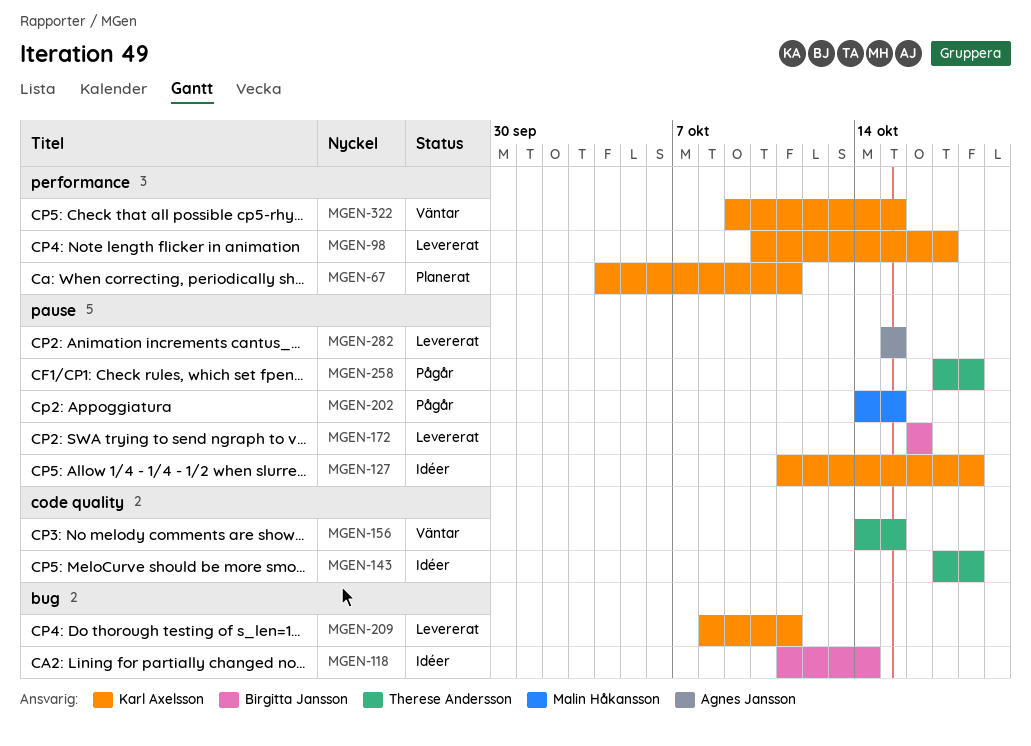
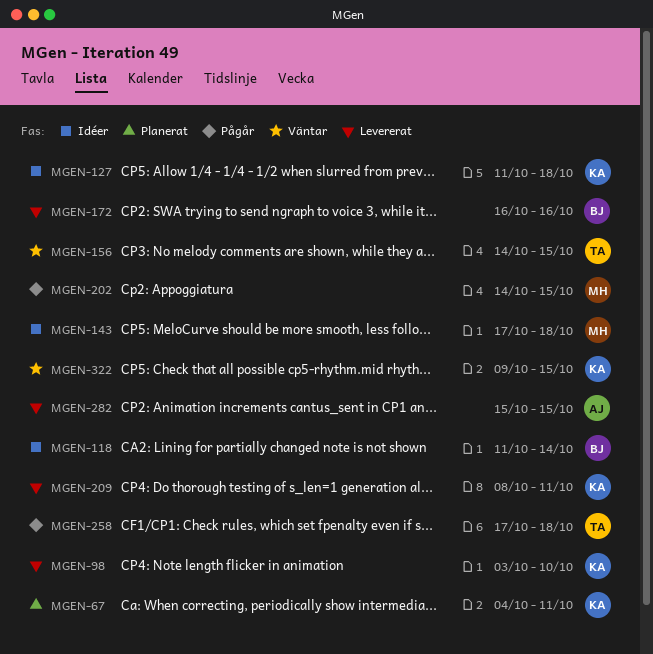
MGEN-98, start: Oct 10 -> Oct 3
MGEN-98, due: Oct 17 -> Oct 10
MGEN-143, owner: Therese Andersson -> Malin Håkansson

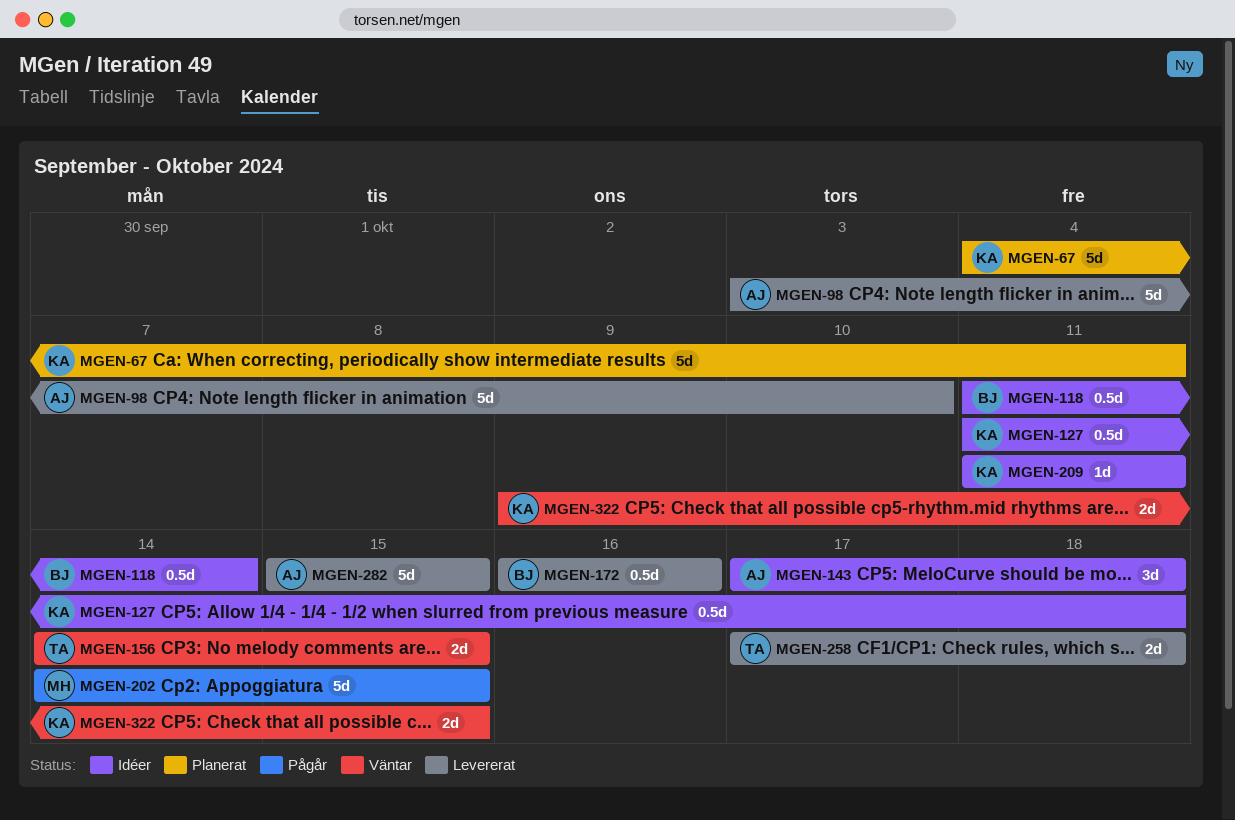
MGEN-98, owner: KA -> AJ
MGEN-143, owner: MH -> AJ
MGEN-209, status: Levererat -> Idéer
MGEN-209, start: Oct 8 -> Oct 11
MGEN-258, status: Pågår -> Levererat

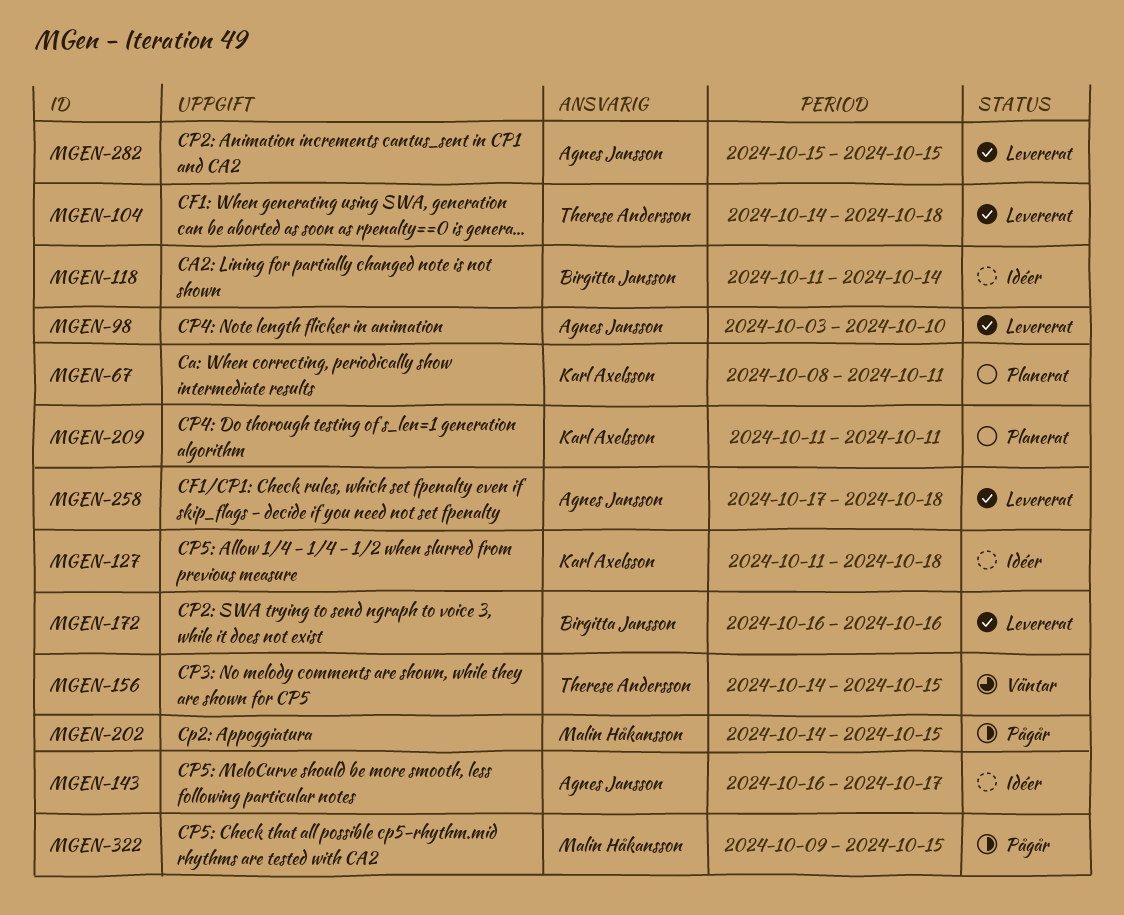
MGEN-67, start: Oct 4 -> Oct 8
MGEN-104: none -> present
MGEN-143, start: Oct 17 -> Oct 16
MGEN-143, due: Oct 18 -> Oct 17
MGEN-209, status: Idéer -> Planerat
MGEN-258, owner: Therese Andersson -> Agnes Jansson
MGEN-322, status: Väntar -> Pågår
MGEN-322, owner: Karl Axelsson -> Malin Håkansson

